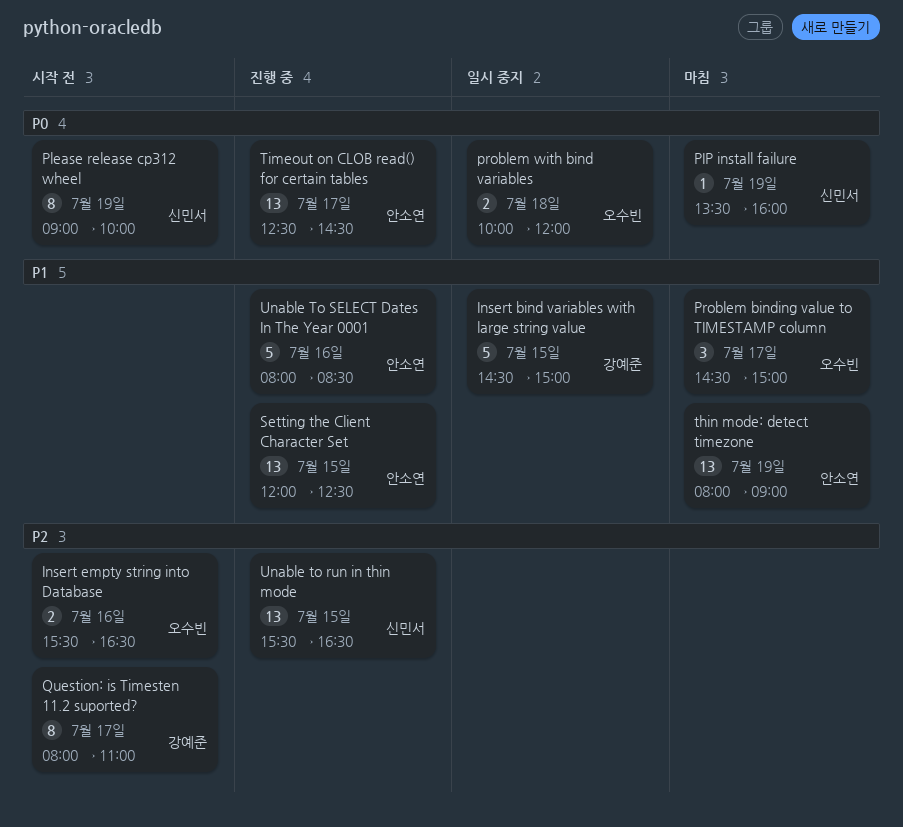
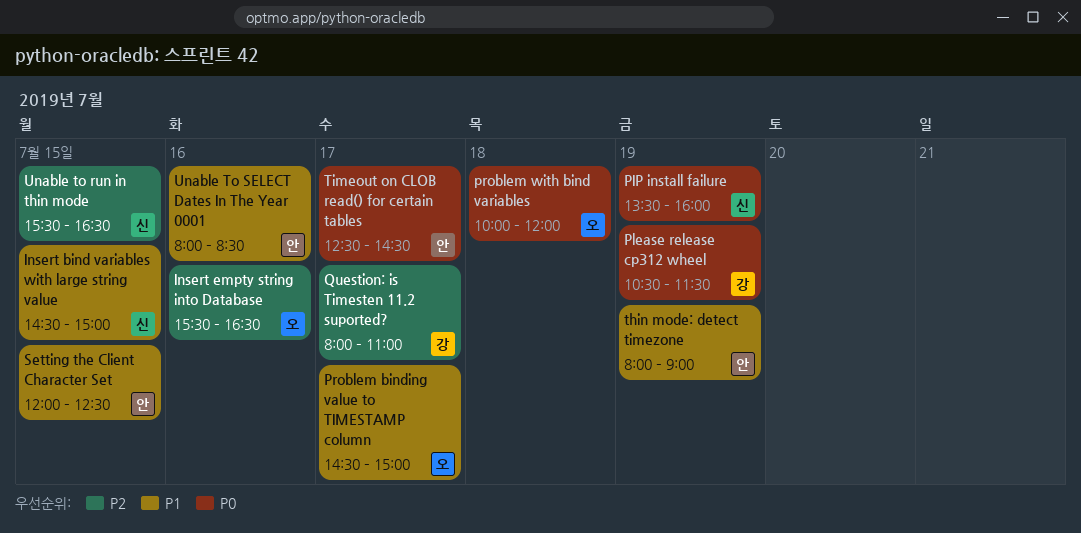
Insert bind variables with large string value, owner: 강예준 -> 신민서
Please release cp312 wheel, owner: 신민서 -> 강예준
Please release cp312 wheel, begins: 09:00 -> 10:30
Please release cp312 wheel, ends: 10:00 -> 11:30

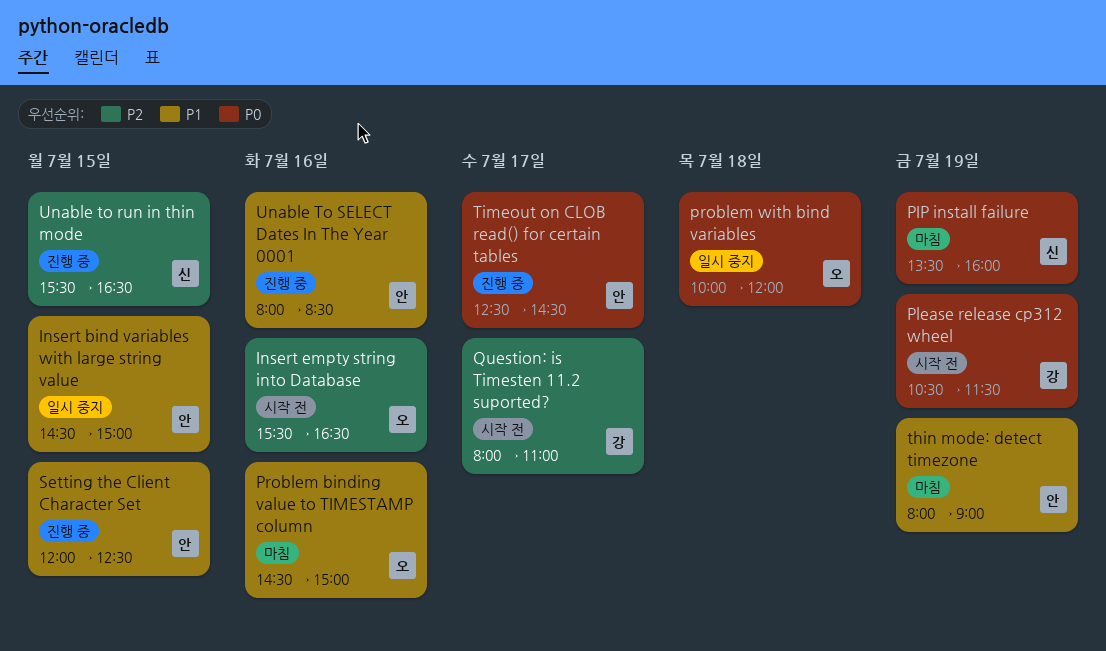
Insert bind variables with large string value, owner: 신 -> 안
Problem binding value to TIMESTAMP column, day: Jul 17 -> Jul 16

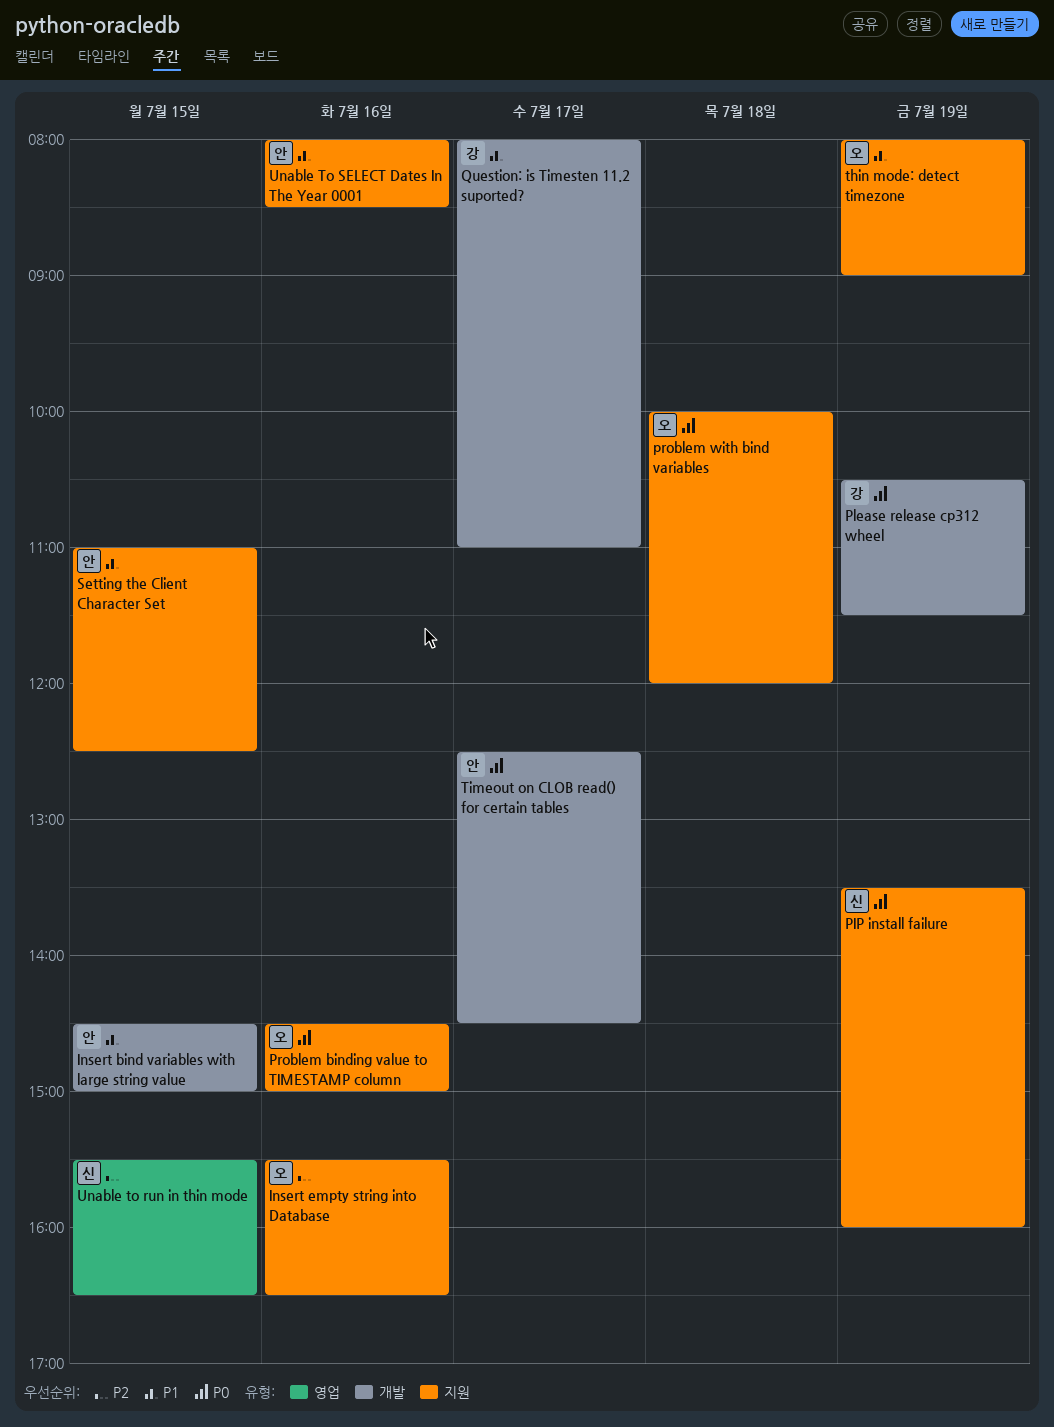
Problem binding value to TIMESTAMP column, priority: P1 -> P0
Question: is Timesten 11.2 suported?, priority: P2 -> P1
Setting the Client Character Set, begins: 12:00 -> 11:00
thin mode: detect timezone, owner: 안 -> 오

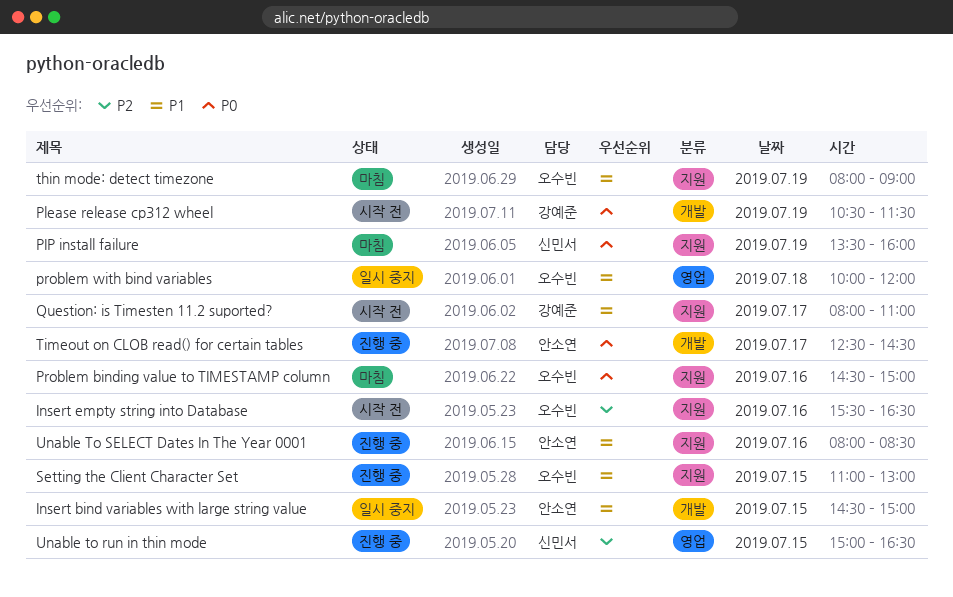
problem with bind variables, priority: P0 -> P1
problem with bind variables, label: 지원 -> 영업
Question: is Timesten 11.2 suported?, label: 개발 -> 지원
Setting the Client Character Set, owner: 안소연 -> 오수빈
Setting the Client Character Set, ends: 12:30 -> 13:00
Unable to run in thin mode, begins: 15:30 -> 15:00

